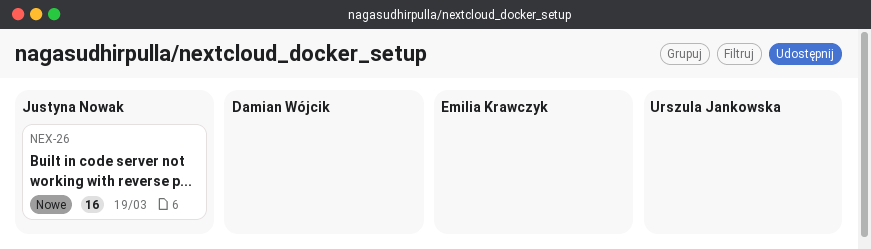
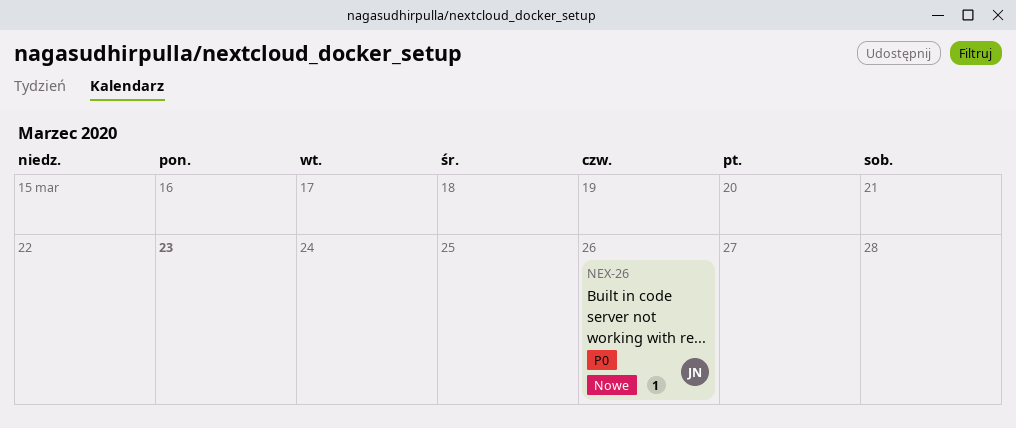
NEX-26, estimate: 16 -> 1
NEX-26, due: Mar 19 -> Mar 26

